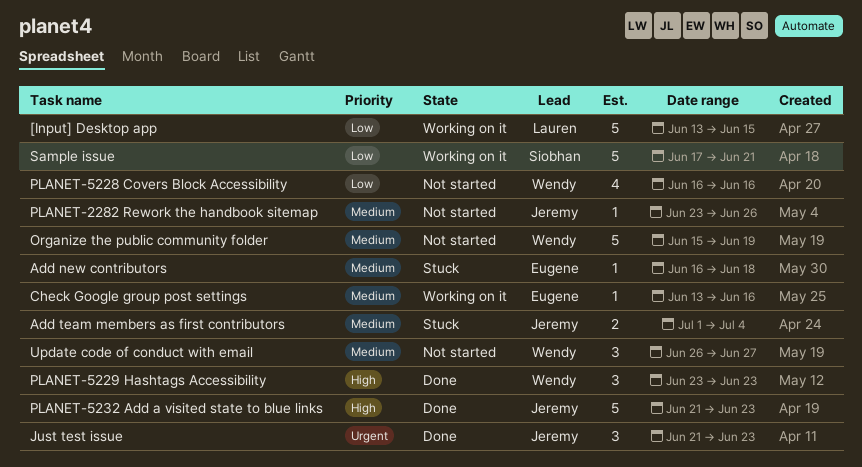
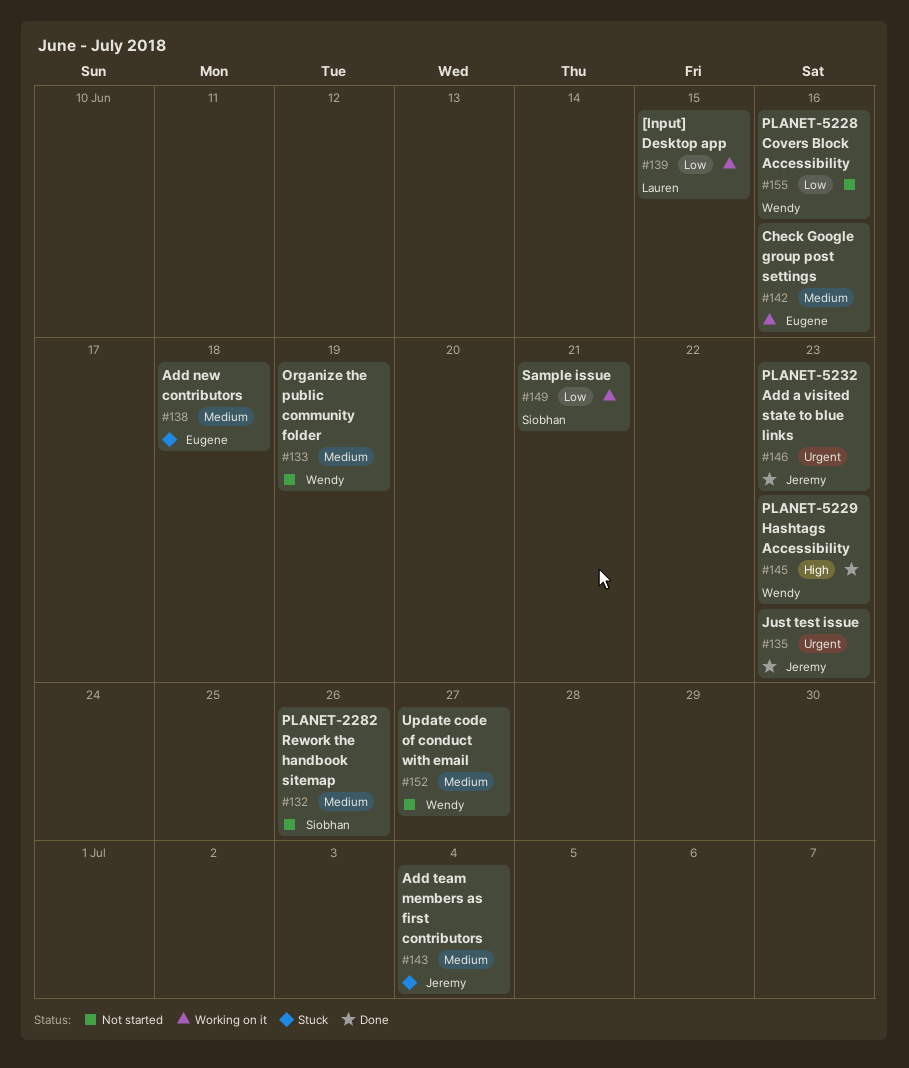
PLANET-2282 Rework the handbook sitemap, owner: Jeremy -> Siobhan
PLANET-5232 Add a visited state to blue links, priority: High -> Urgent

